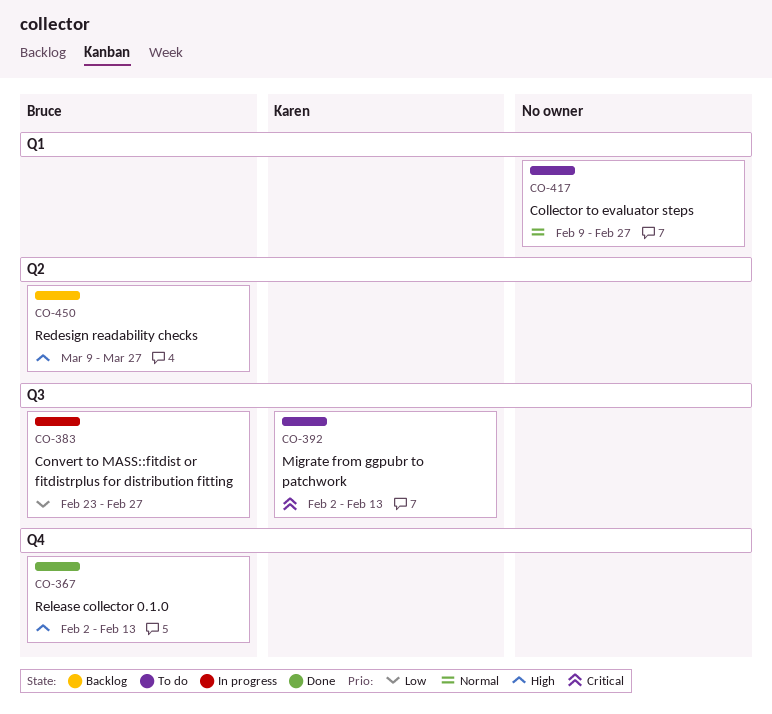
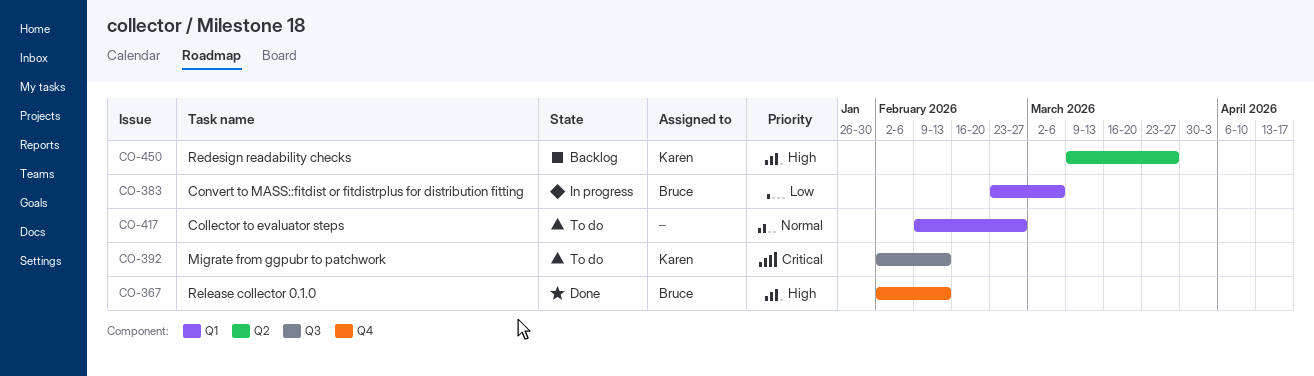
CO-383, label: Q3 -> Q1
CO-383, due: Feb 27 -> Mar 6
CO-450, owner: Bruce -> Karen

